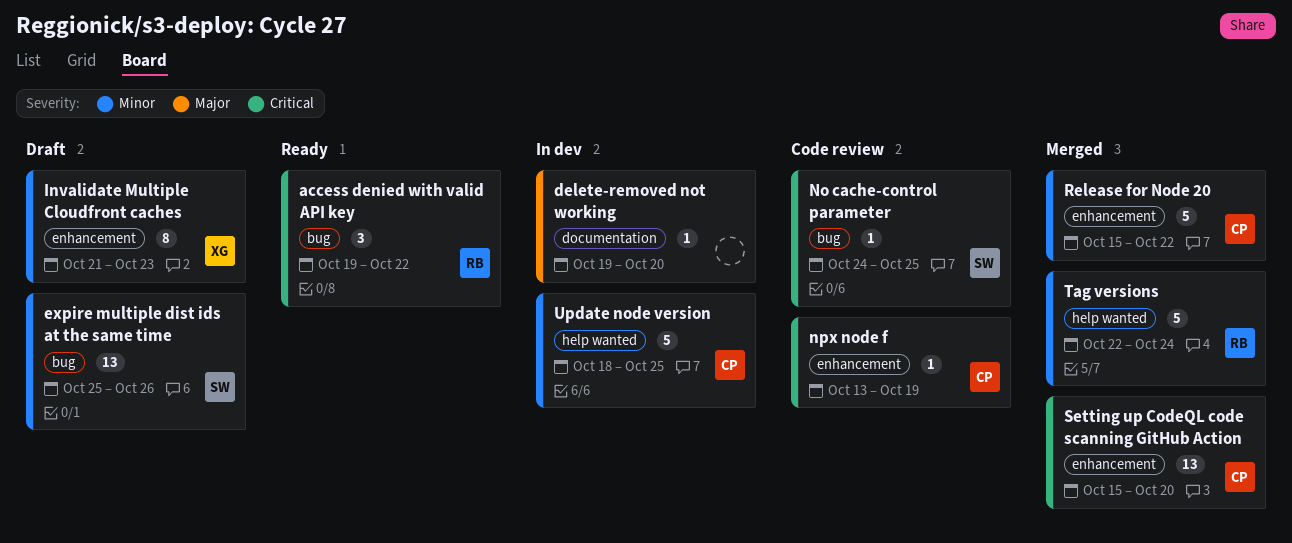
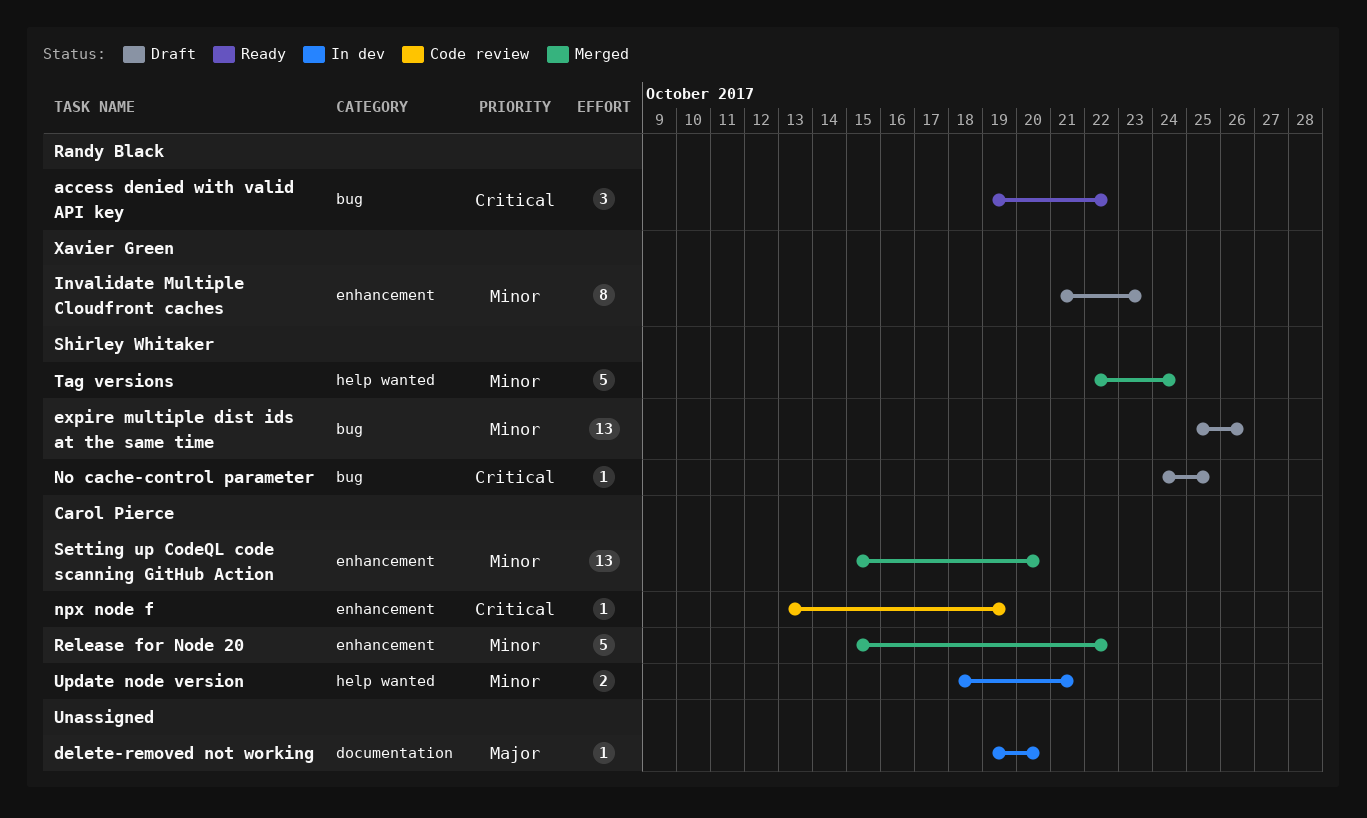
No cache-control parameter, status: Code review -> Draft
Setting up CodeQL code scanning GitHub Action, priority: Critical -> Minor
Tag versions, owner: Randy Black -> Shirley Whitaker
Update node version, estimate: 5 -> 2
Update node version, due: Oct 25 -> Oct 21

